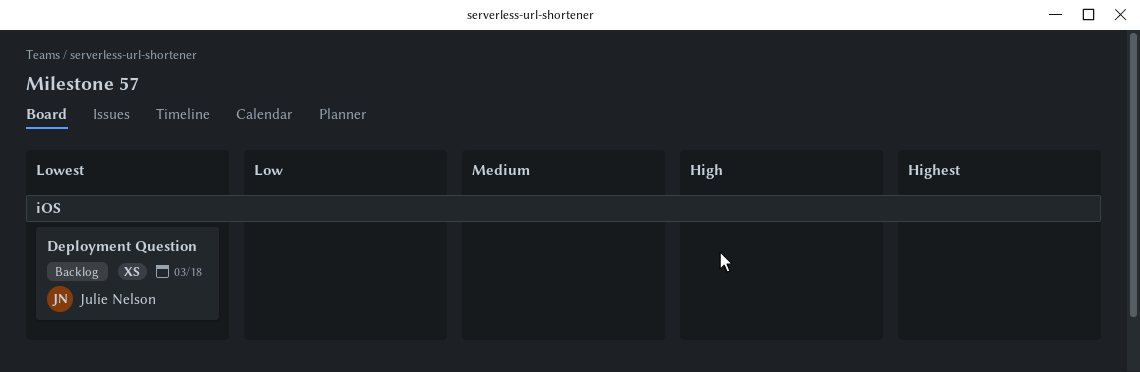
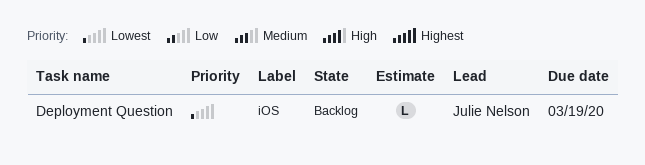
Deployment Question, estimate: XS -> L
Deployment Question, due: Mar 18 -> Mar 19

